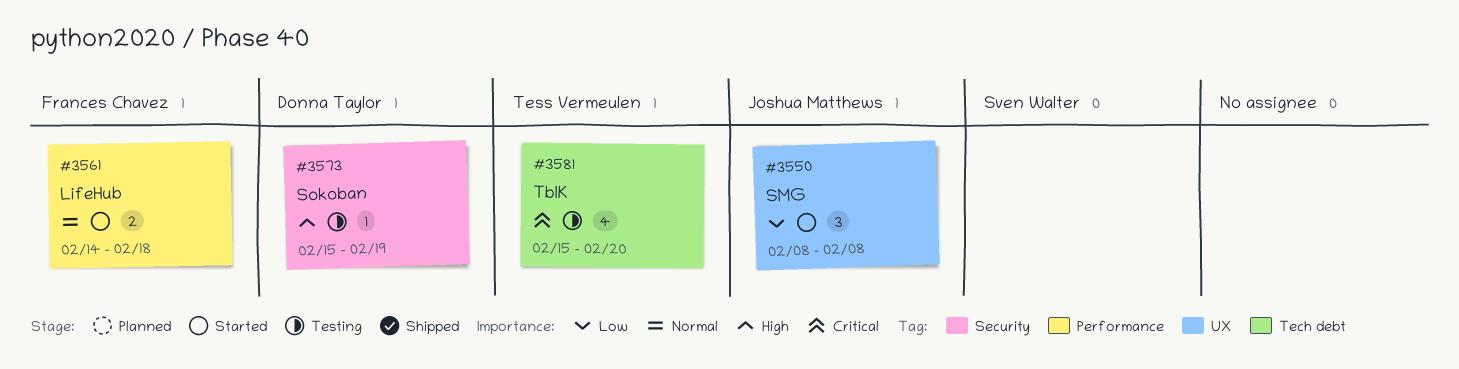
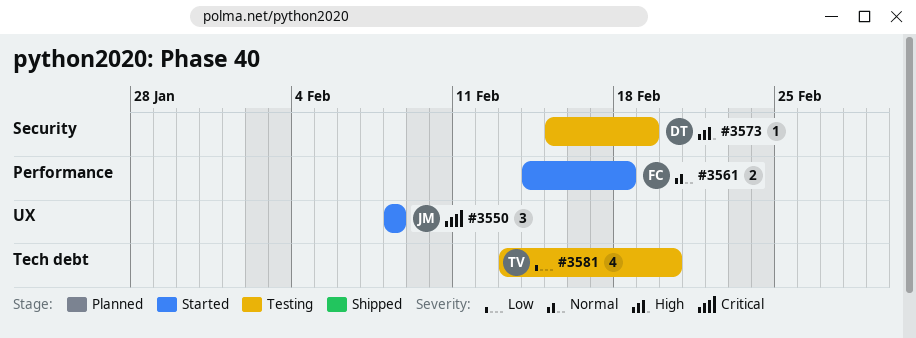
#3550, priority: Low -> Critical
#3581, priority: Critical -> Low
#3581, start: Feb 15 -> Feb 13

